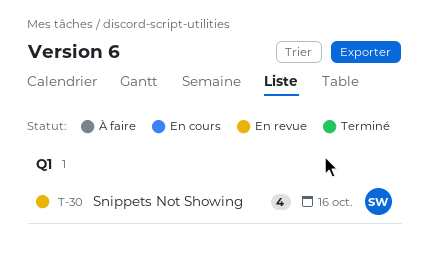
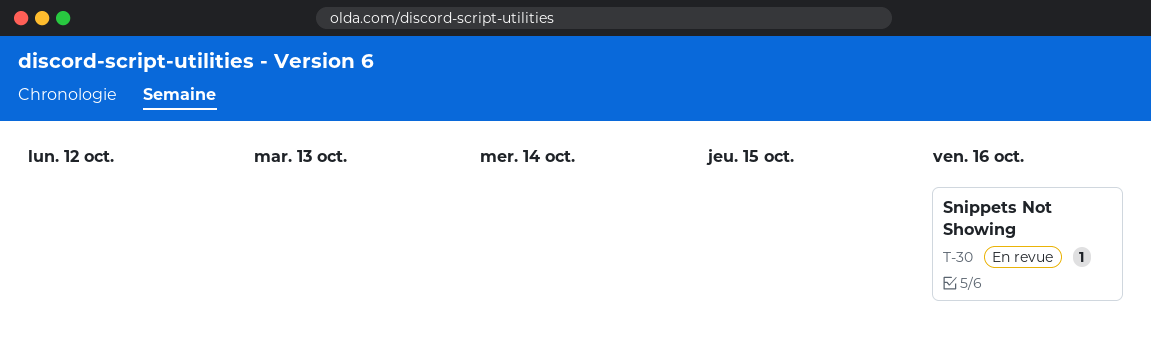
T-30, estimate: 4 -> 1

